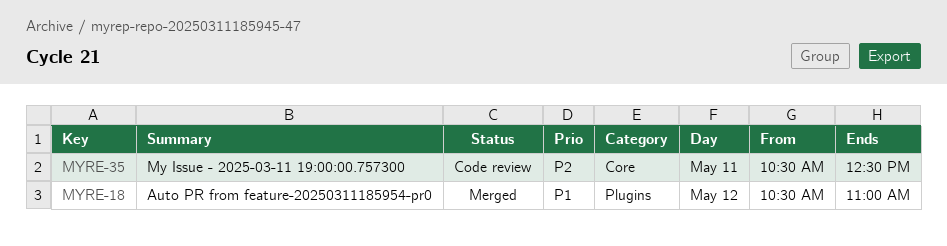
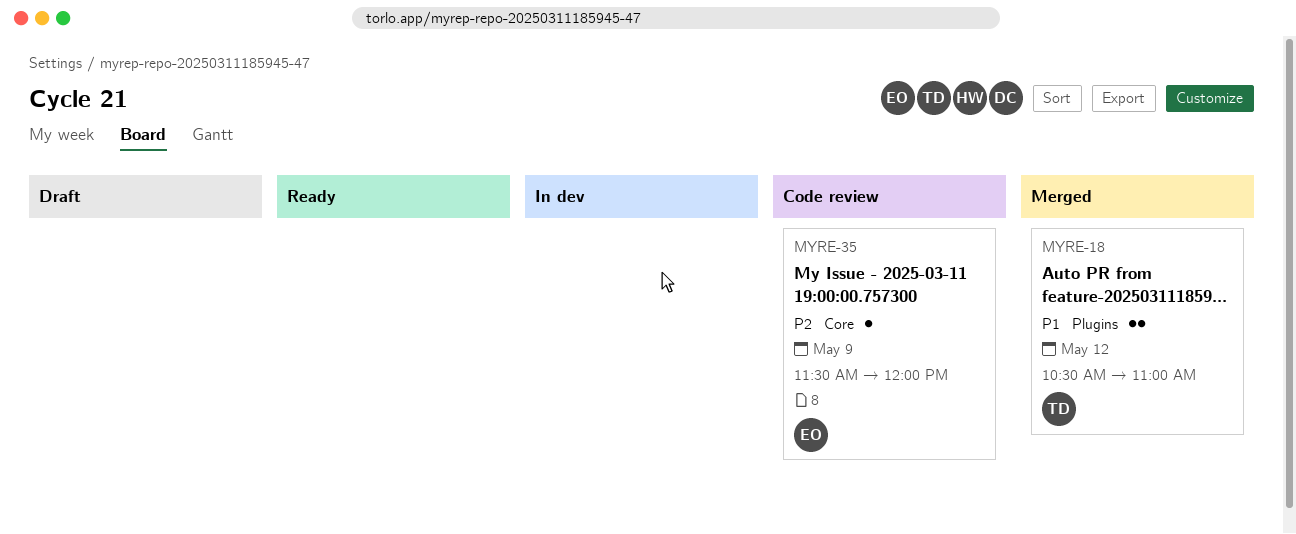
MYRE-35, day: May 11 -> May 9
MYRE-35, begins: 10:30 -> 11:30
MYRE-35, ends: 12:30 -> 12:00

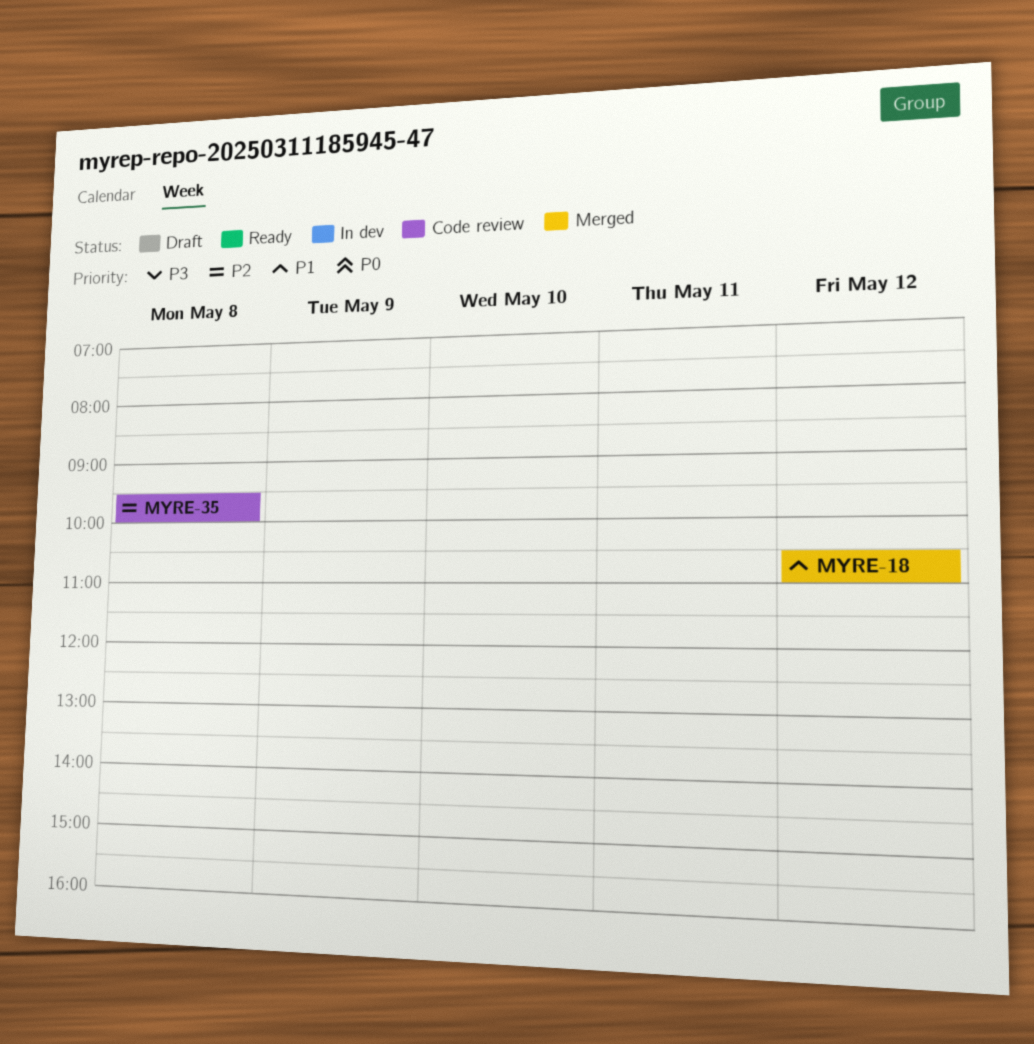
MYRE-35, day: May 9 -> May 8
MYRE-35, begins: 11:30 -> 09:30
MYRE-35, ends: 12:00 -> 10:00

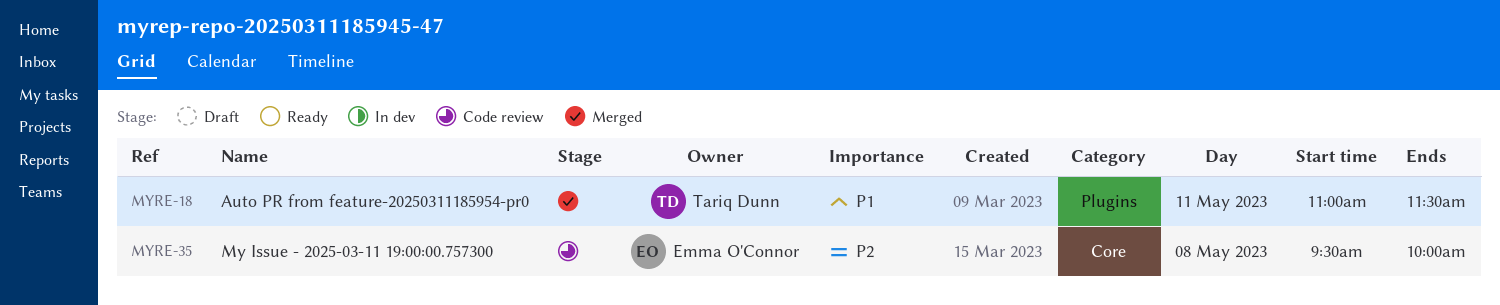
MYRE-18, day: May 12 -> May 11
MYRE-18, begins: 10:30 -> 11:00
MYRE-18, ends: 11:00 -> 11:30

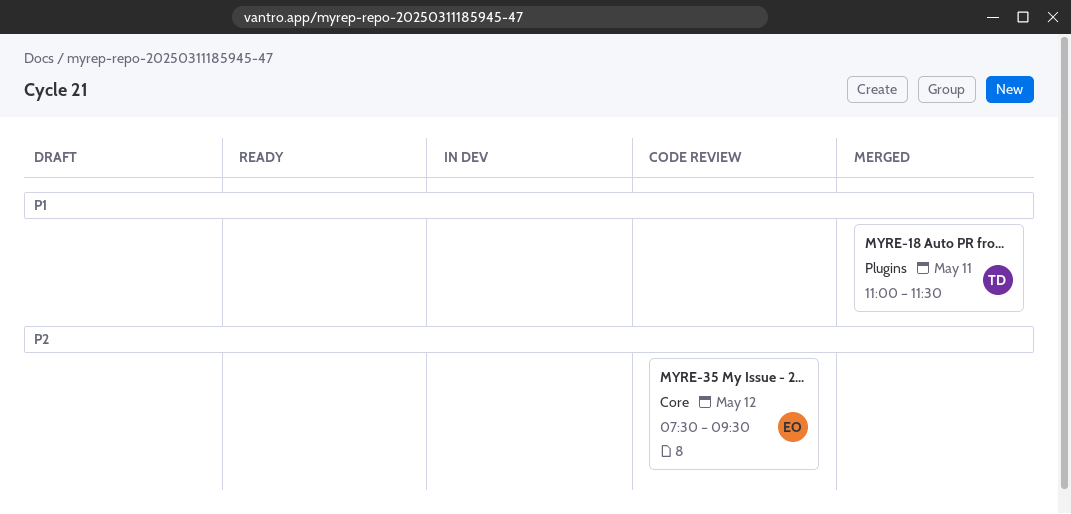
MYRE-35, day: May 8 -> May 12
MYRE-35, begins: 09:30 -> 07:30
MYRE-35, ends: 10:00 -> 09:30

